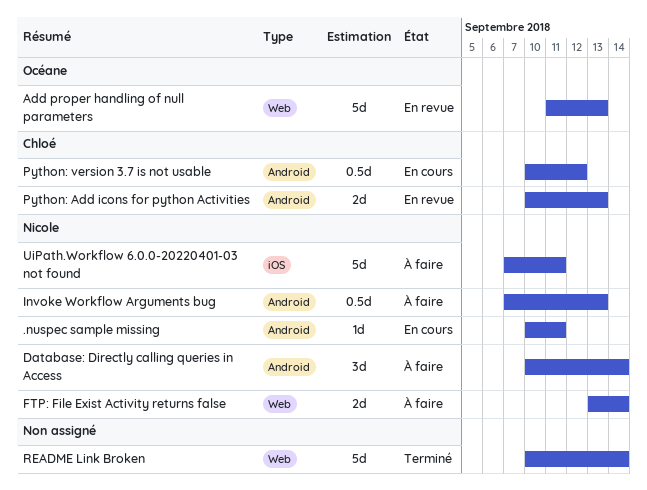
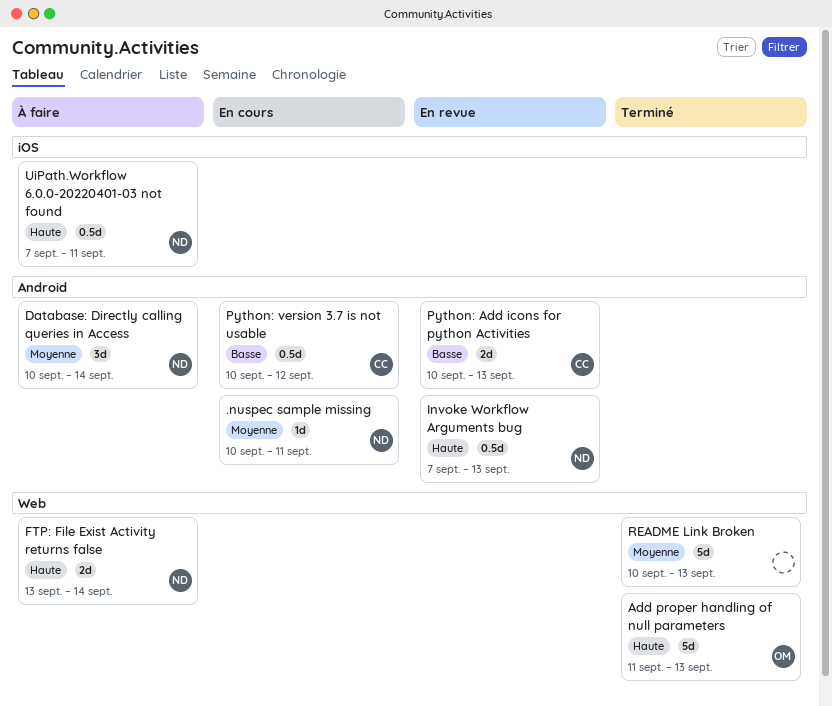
Add proper handling of null parameters, status: En revue -> Terminé
Invoke Workflow Arguments bug, status: À faire -> En revue
README Link Broken, due: Sep 14 -> Sep 13
UiPath.Workflow 6.0.0-20220401-03 not found, estimate: 5d -> 0.5d

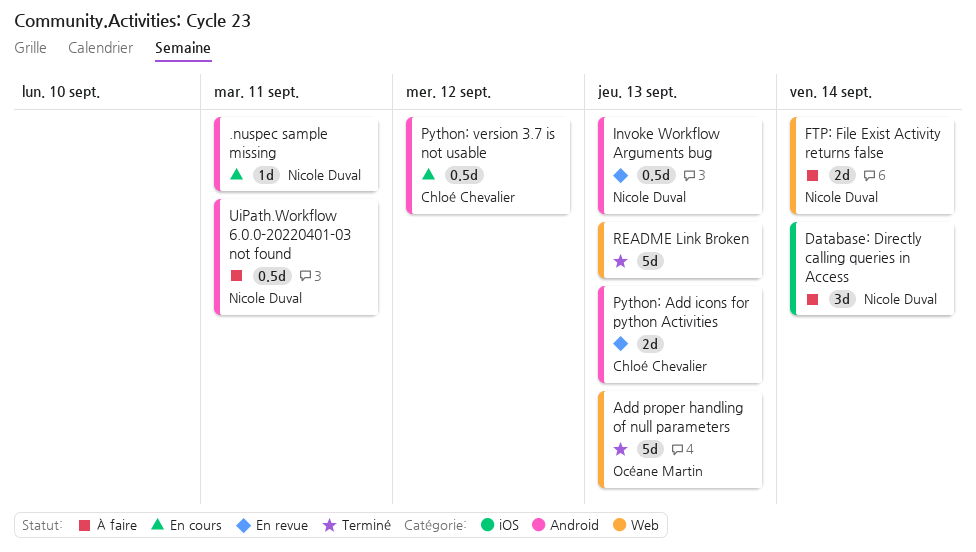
Database: Directly calling queries in Access, label: Android -> iOS
UiPath.Workflow 6.0.0-20220401-03 not found, label: iOS -> Android

